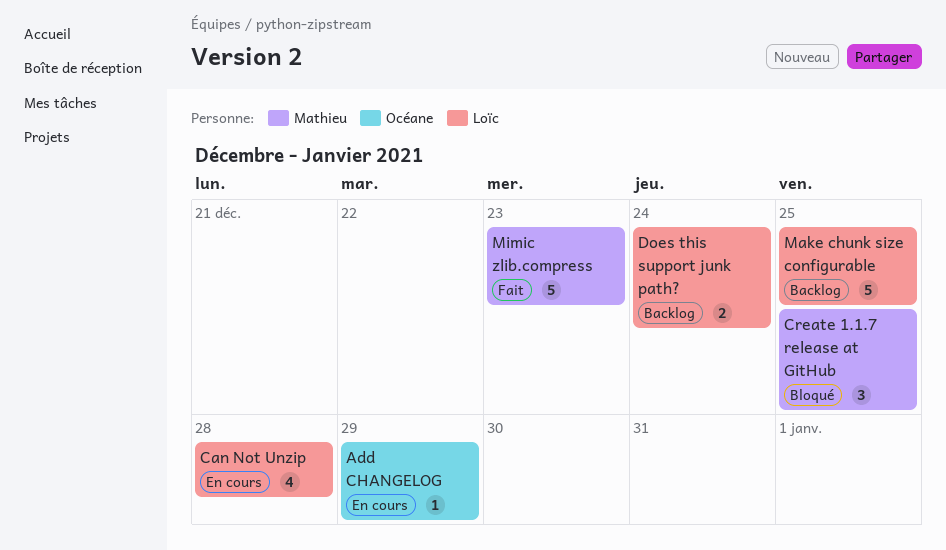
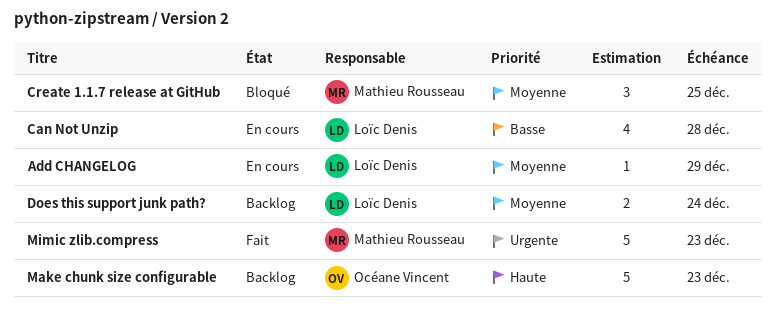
Add CHANGELOG, owner: Océane Vincent -> Loïc Denis
Make chunk size configurable, owner: Loïc Denis -> Océane Vincent
Make chunk size configurable, due: Dec 25 -> Dec 23

